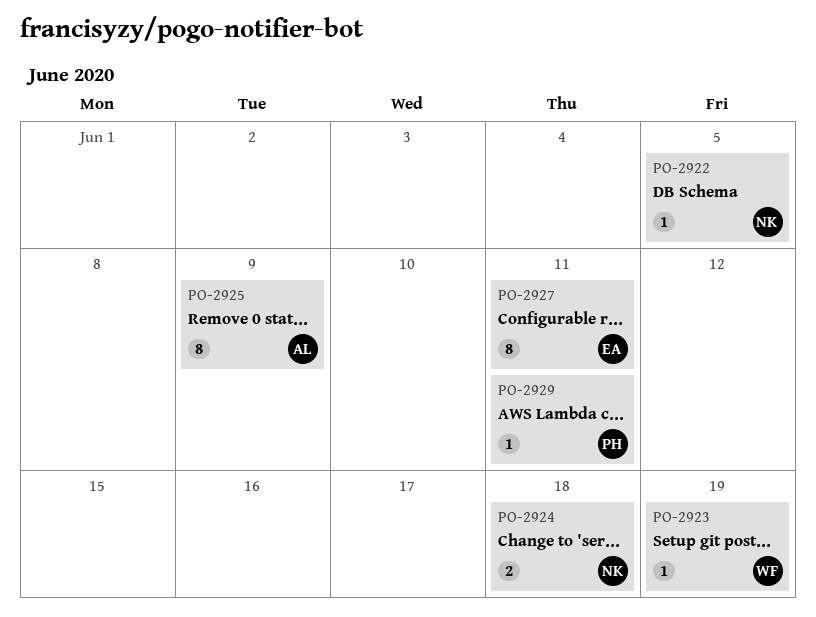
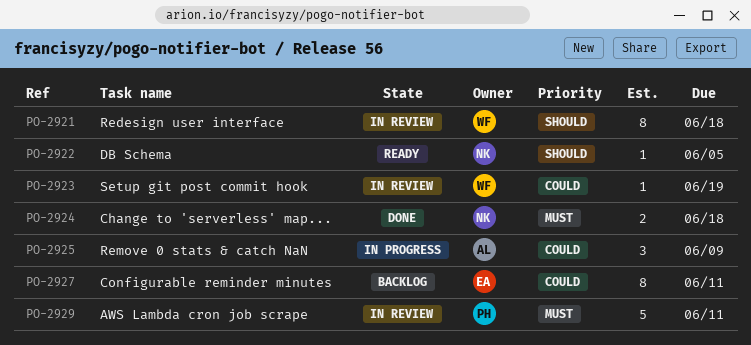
PO-2921: none -> present
PO-2925, estimate: 8 -> 3
PO-2929, estimate: 1 -> 5

